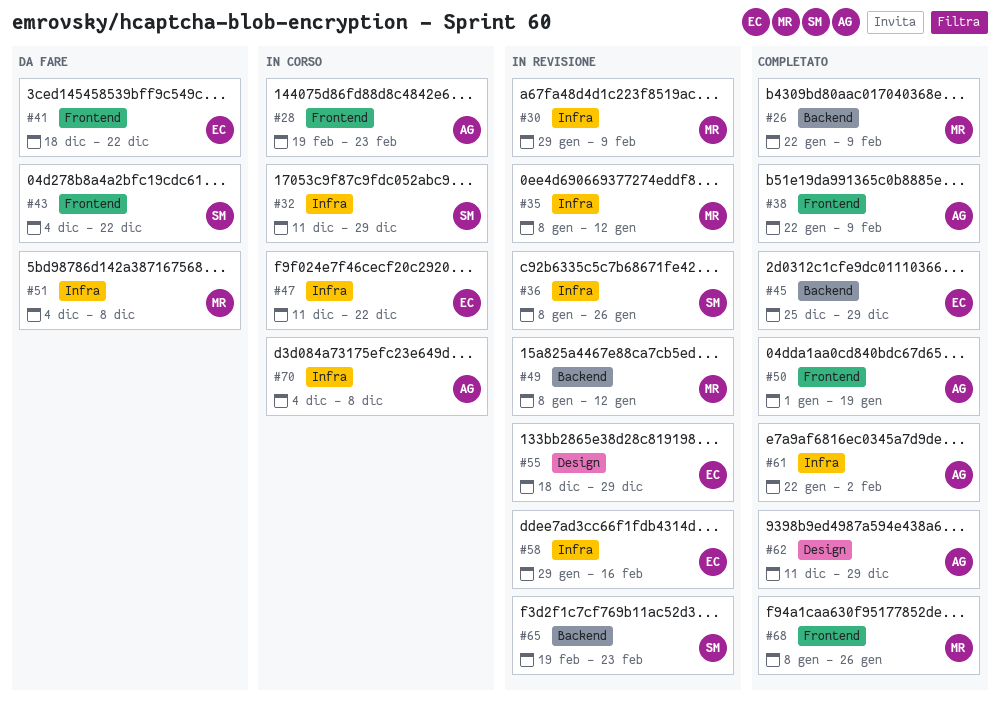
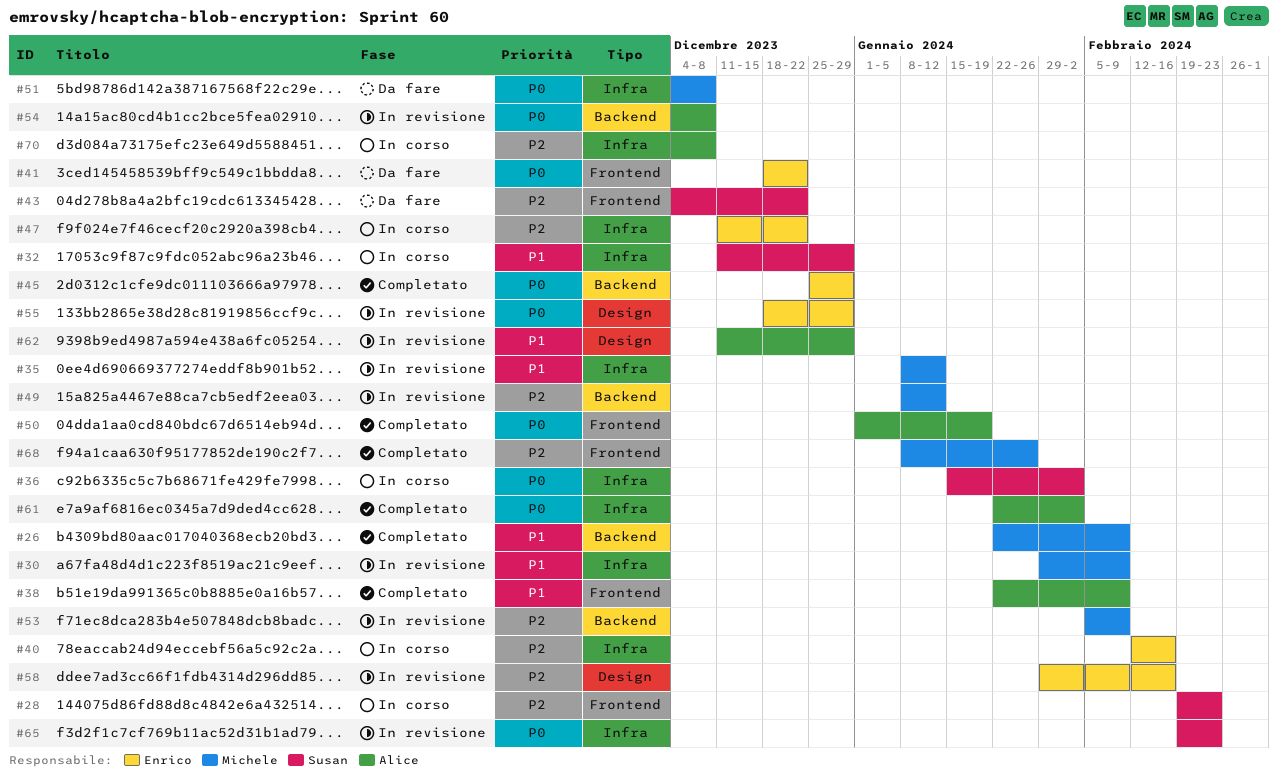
#28, owner: Alice -> Susan
#36, status: In revisione -> In corso
#36, start: Jan 8 -> Jan 15
#36, due: Jan 26 -> Feb 2
#40: none -> present
#53: none -> present
#54: none -> present
#58, label: Infra -> Design
#62, status: Completato -> In revisione
#65, label: Backend -> Infra

